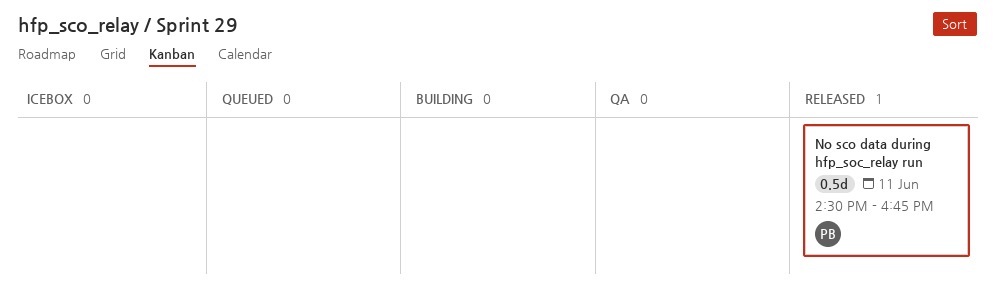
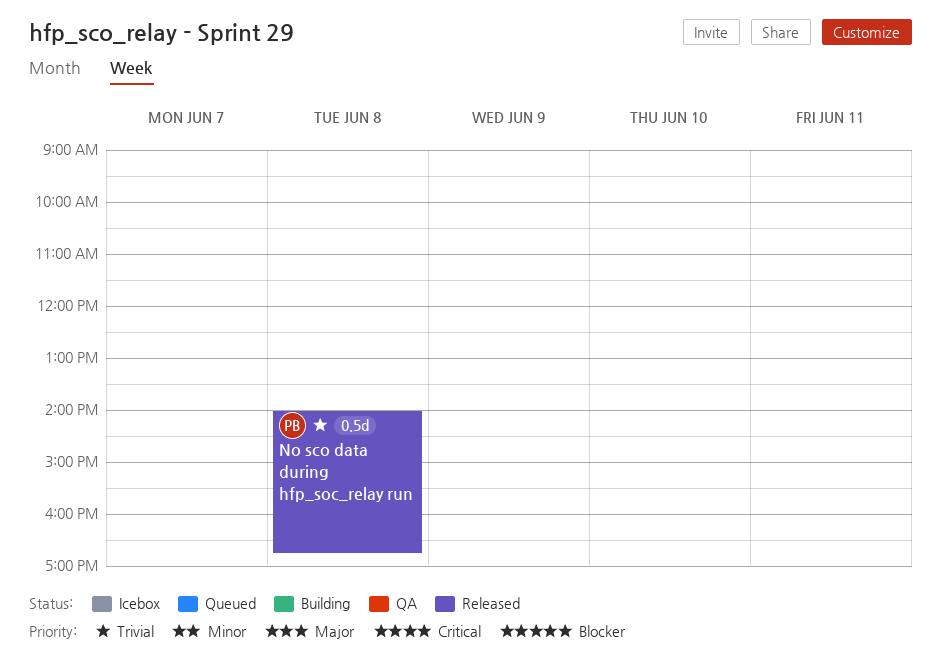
No sco data during hfp_soc_relay run, day: Jun 11 -> Jun 8
No sco data during hfp_soc_relay run, begins: 14:30 -> 14:00

